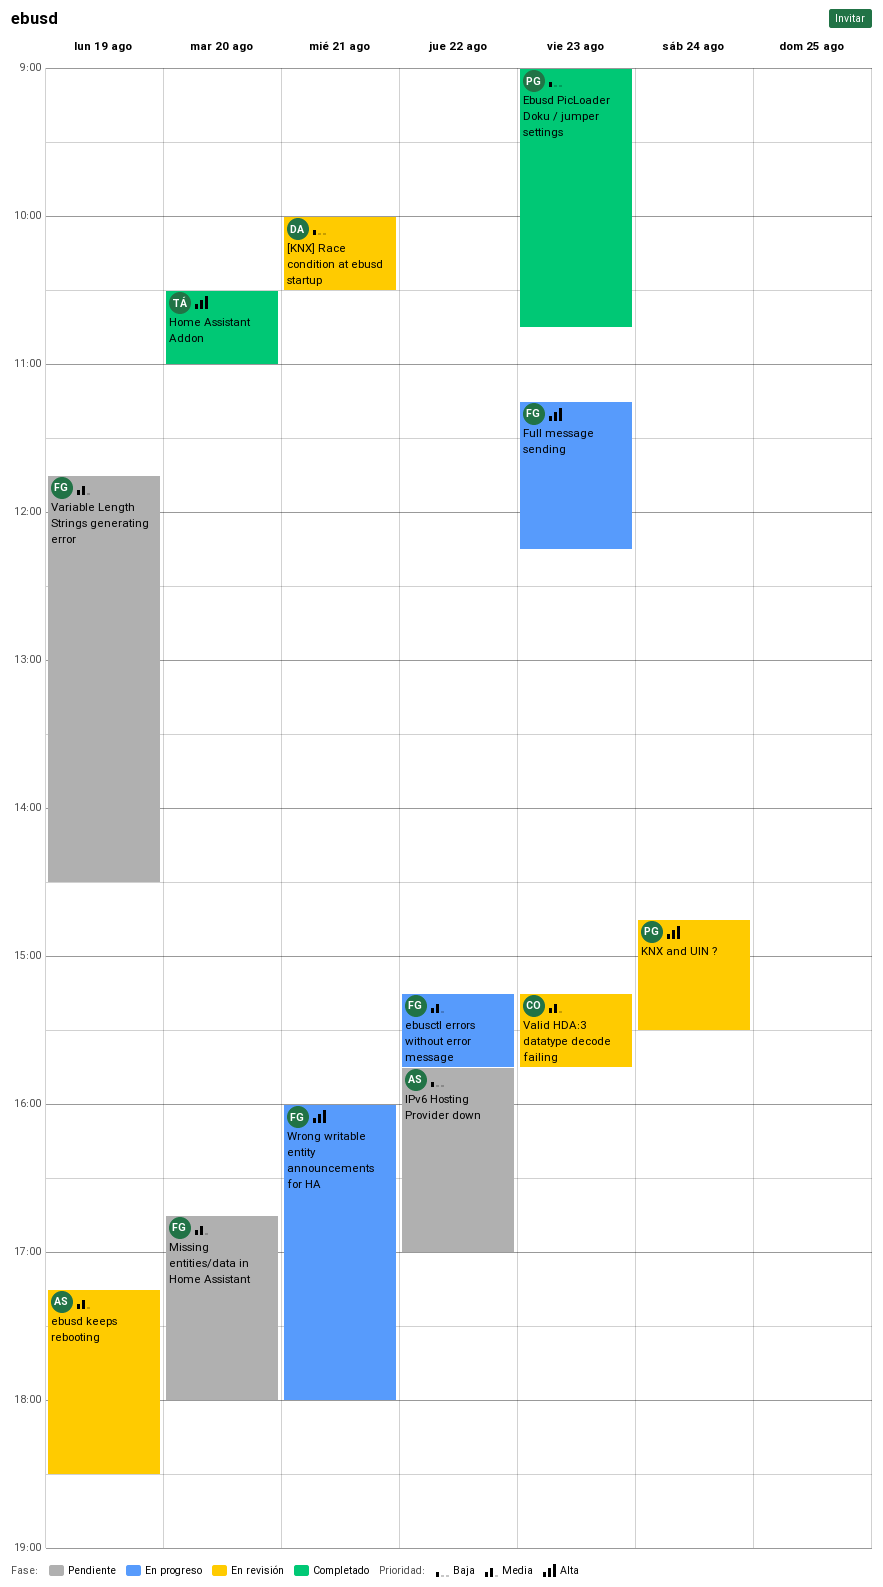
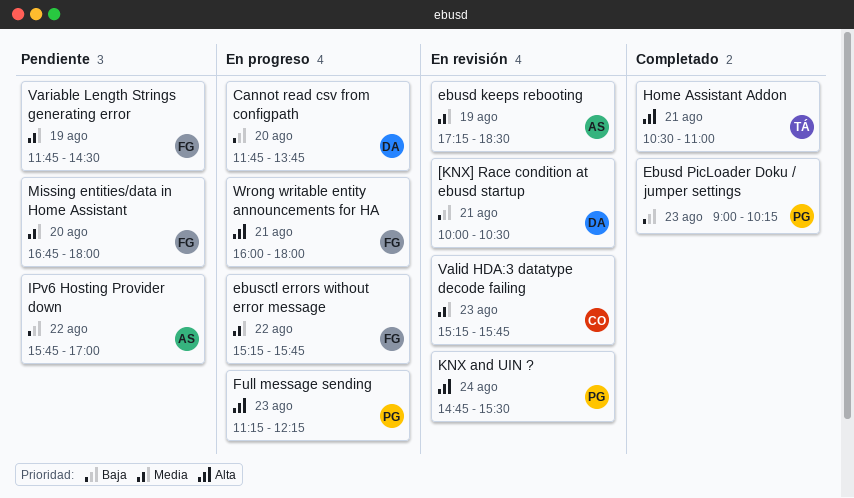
Cannot read csv from configpath: none -> present
Ebusd PicLoader Doku / jumper settings, ends: 10:45 -> 10:15
Full message sending, owner: FG -> PG
Home Assistant Addon, day: Aug 20 -> Aug 21

